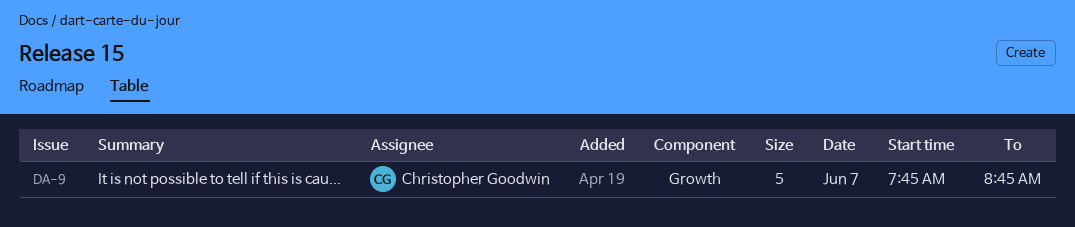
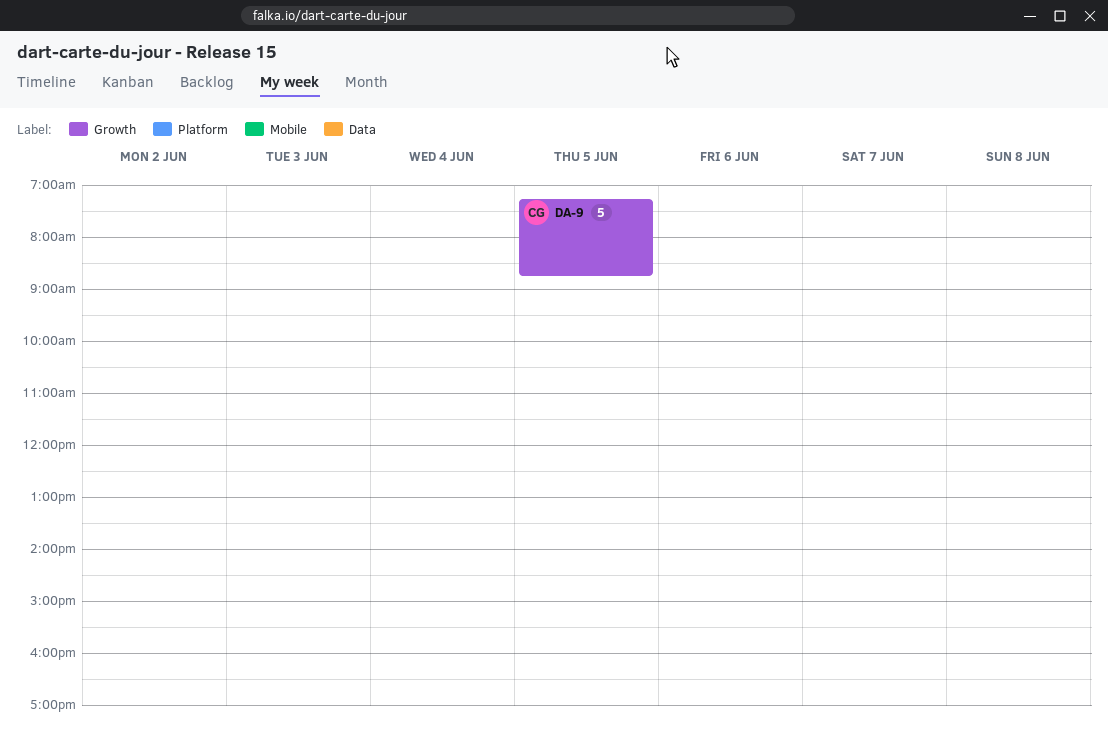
DA-9, day: Jun 7 -> Jun 5
DA-9, begins: 07:45 -> 07:15

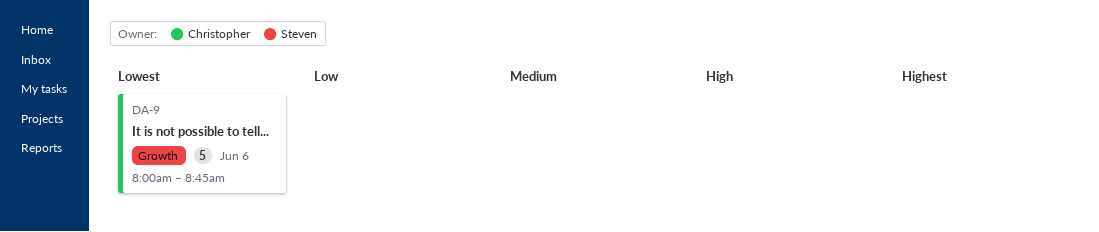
DA-9, day: Jun 5 -> Jun 6
DA-9, begins: 07:15 -> 08:00

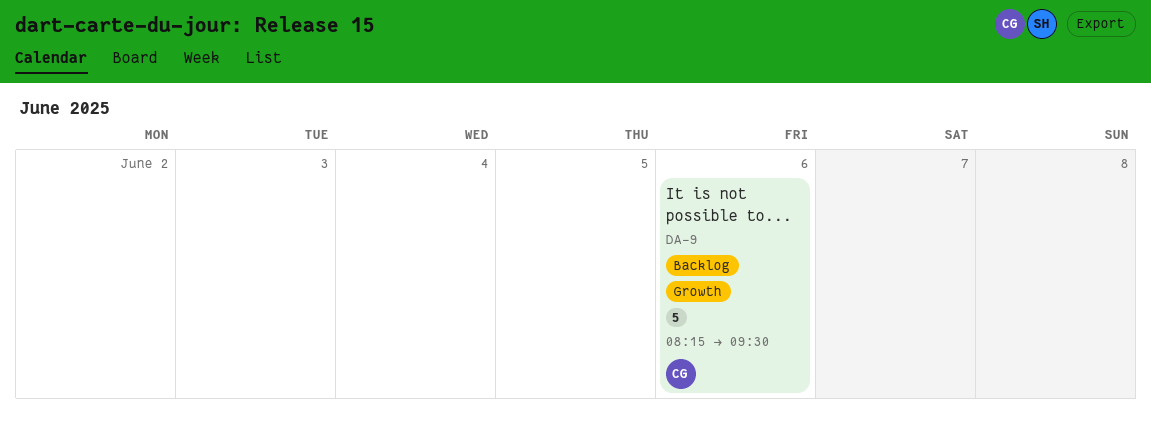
DA-9, begins: 08:00 -> 08:15
DA-9, ends: 08:45 -> 09:30

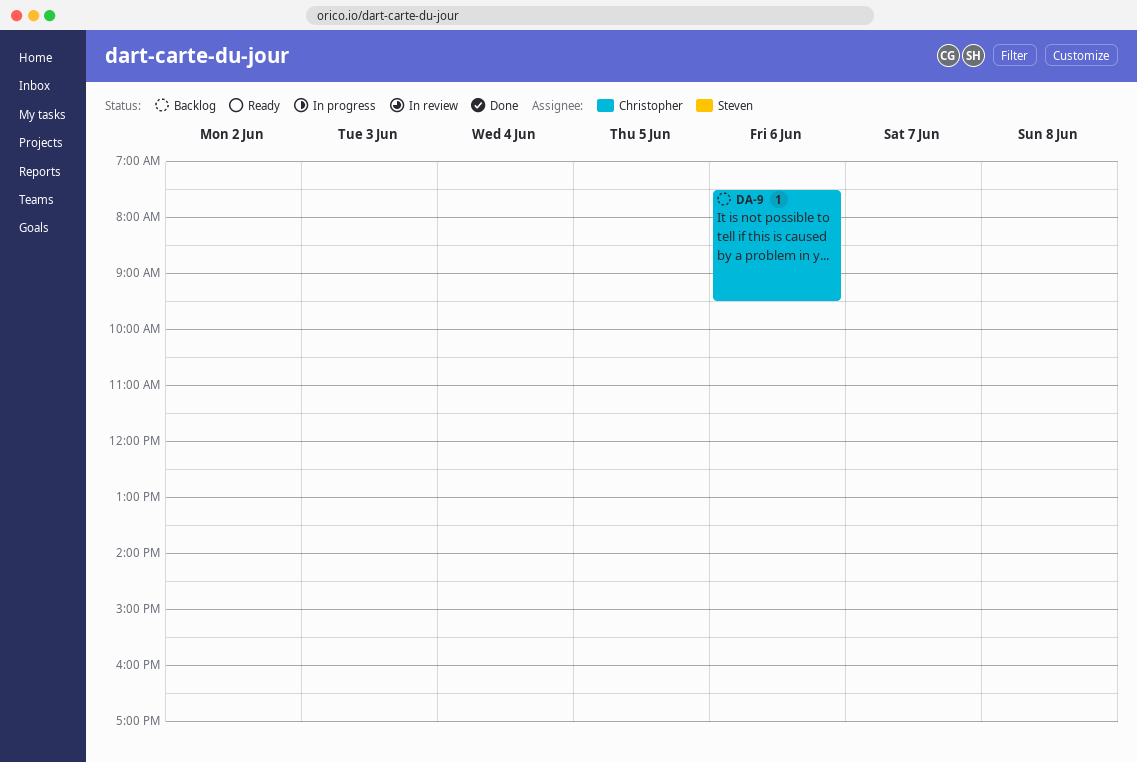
DA-9, estimate: 5 -> 1
DA-9, begins: 08:15 -> 07:30

